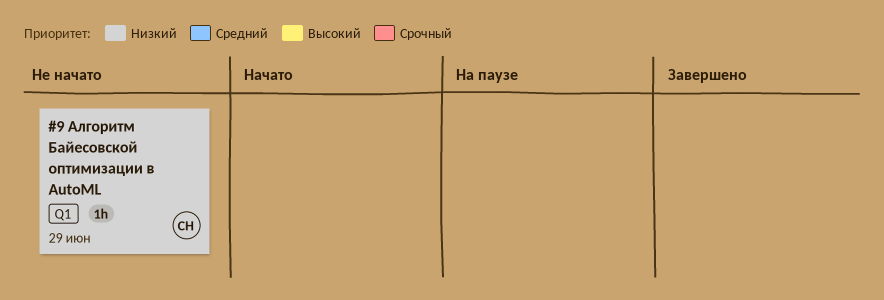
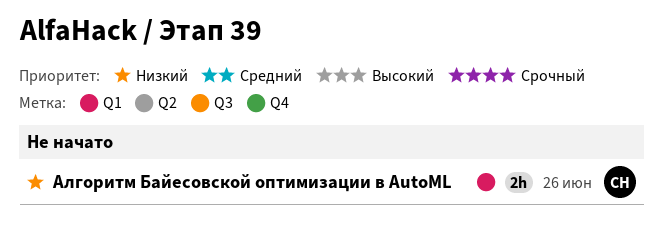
Алгоритм Байесовской оптимизации в AutoML, estimate: 1h -> 2h
Алгоритм Байесовской оптимизации в AutoML, due: Jun 29 -> Jun 26

